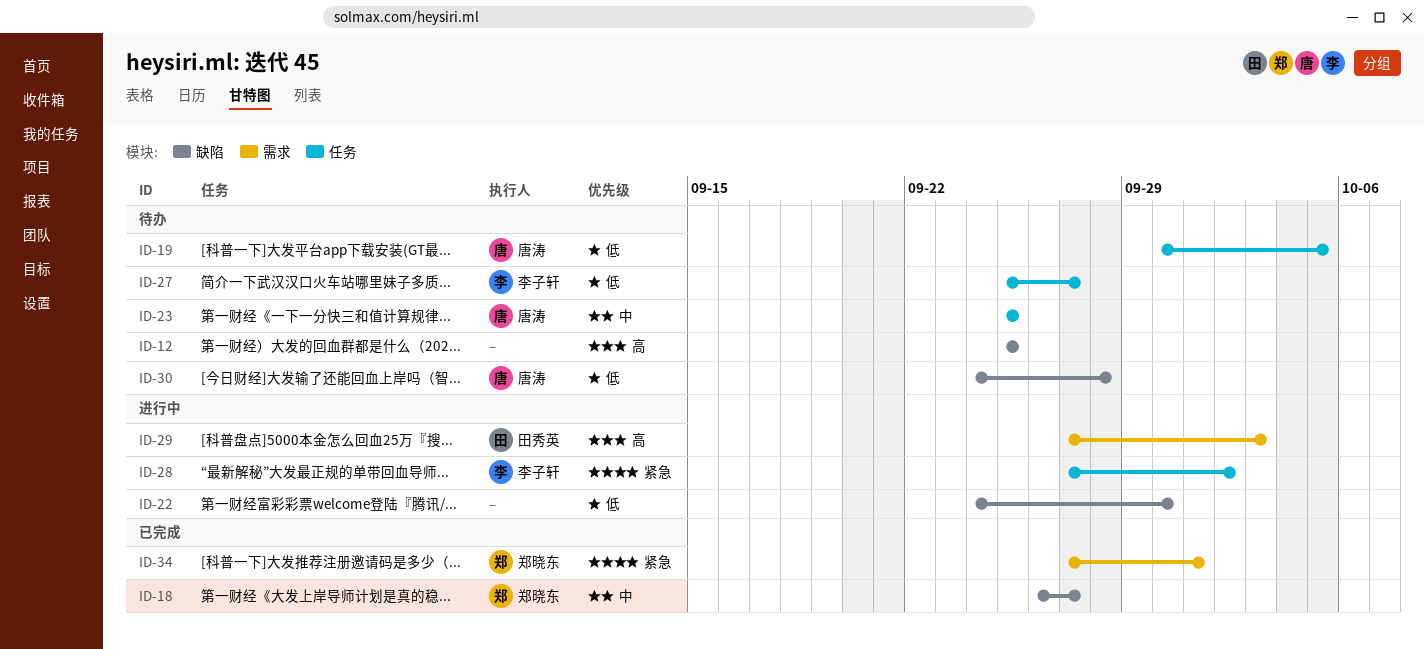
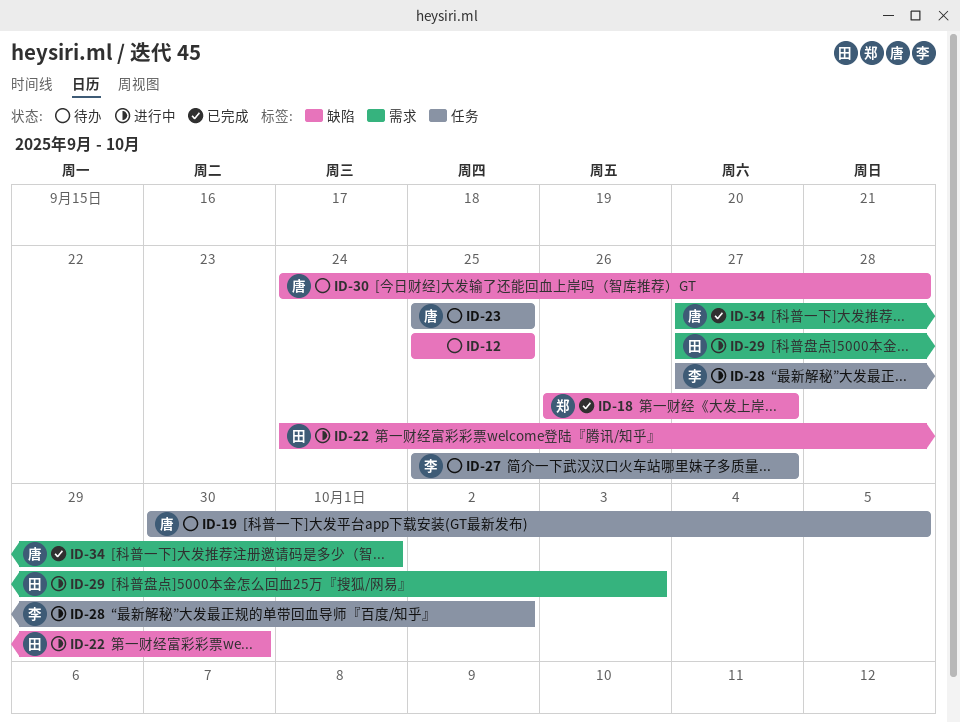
ID-22, owner: none -> 田秀英
ID-34, owner: 郑晓东 -> 唐涛

